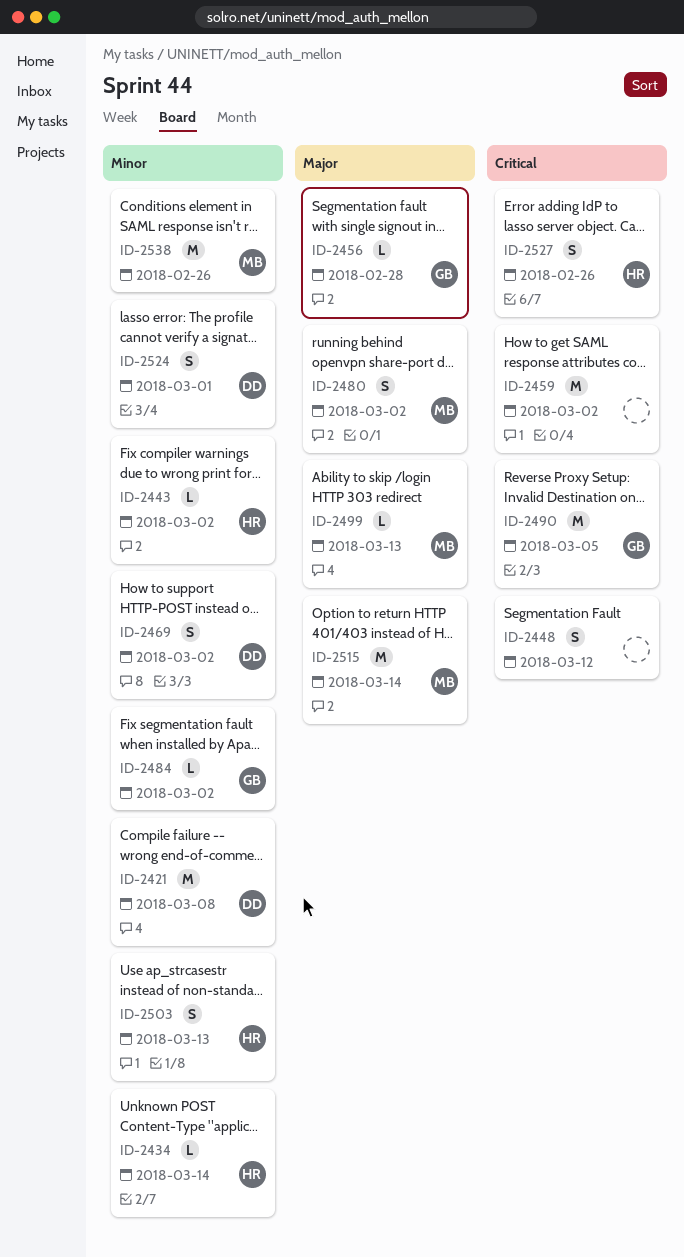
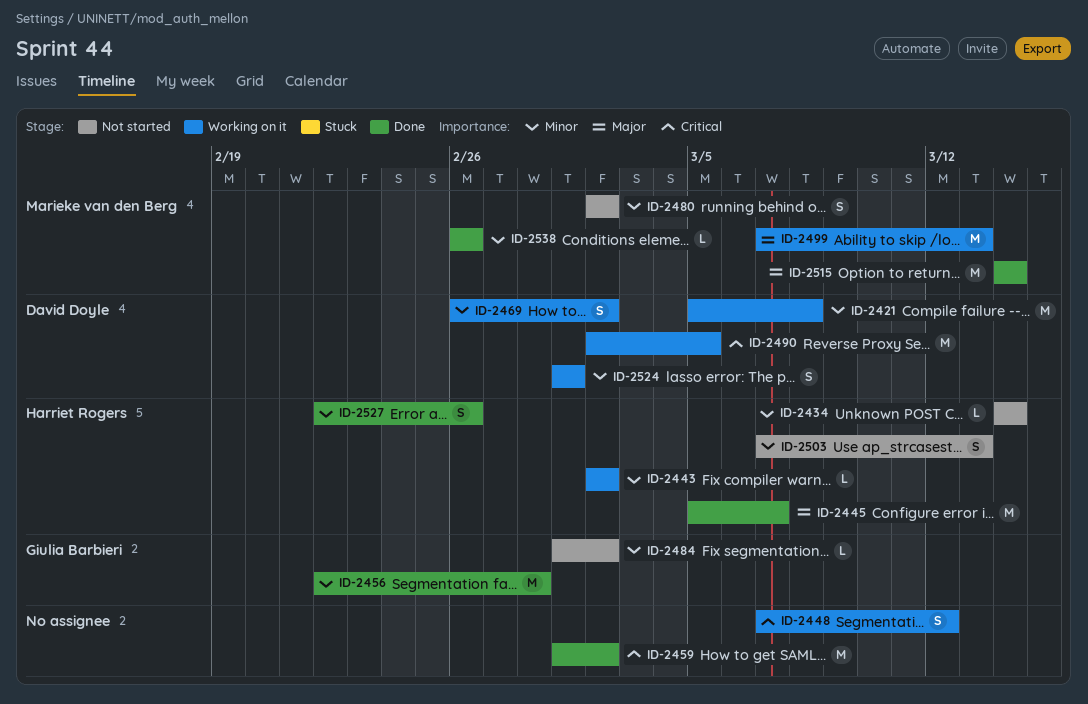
ID-2445: none -> present
ID-2456, priority: Major -> Minor
ID-2456, estimate: L -> M
ID-2480, priority: Major -> Minor
ID-2490, owner: Giulia Barbieri -> David Doyle
ID-2499, estimate: L -> M
ID-2527, priority: Critical -> Minor
ID-2538, estimate: M -> L

